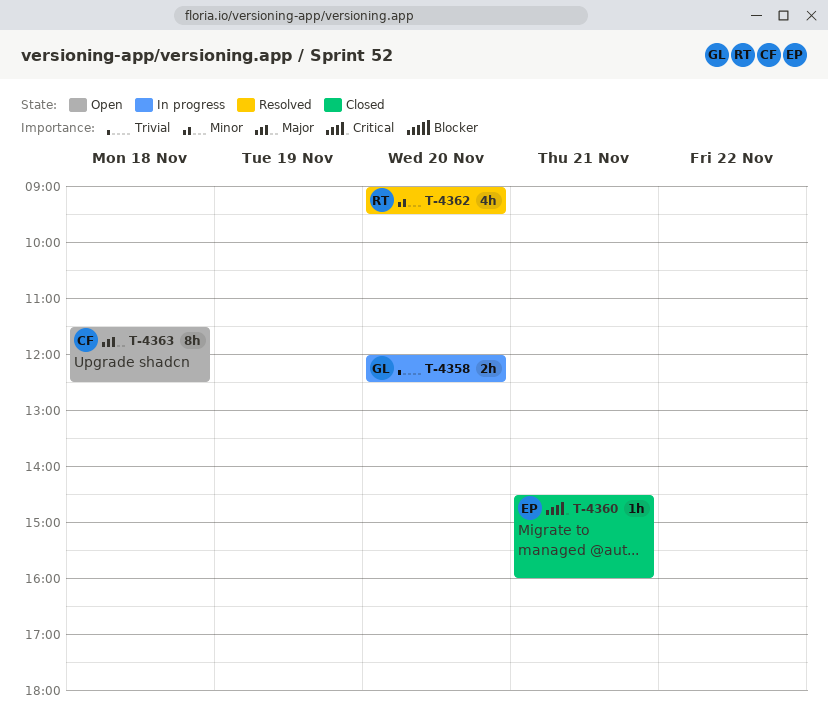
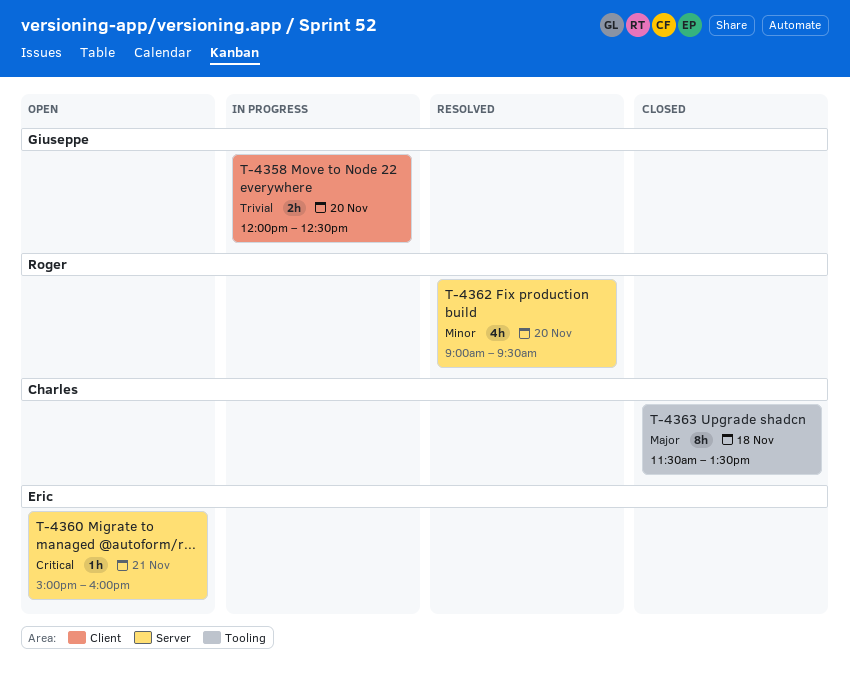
T-4360, status: Closed -> Open
T-4360, begins: 14:30 -> 15:00
T-4363, status: Open -> Closed
T-4363, ends: 12:30 -> 13:30

